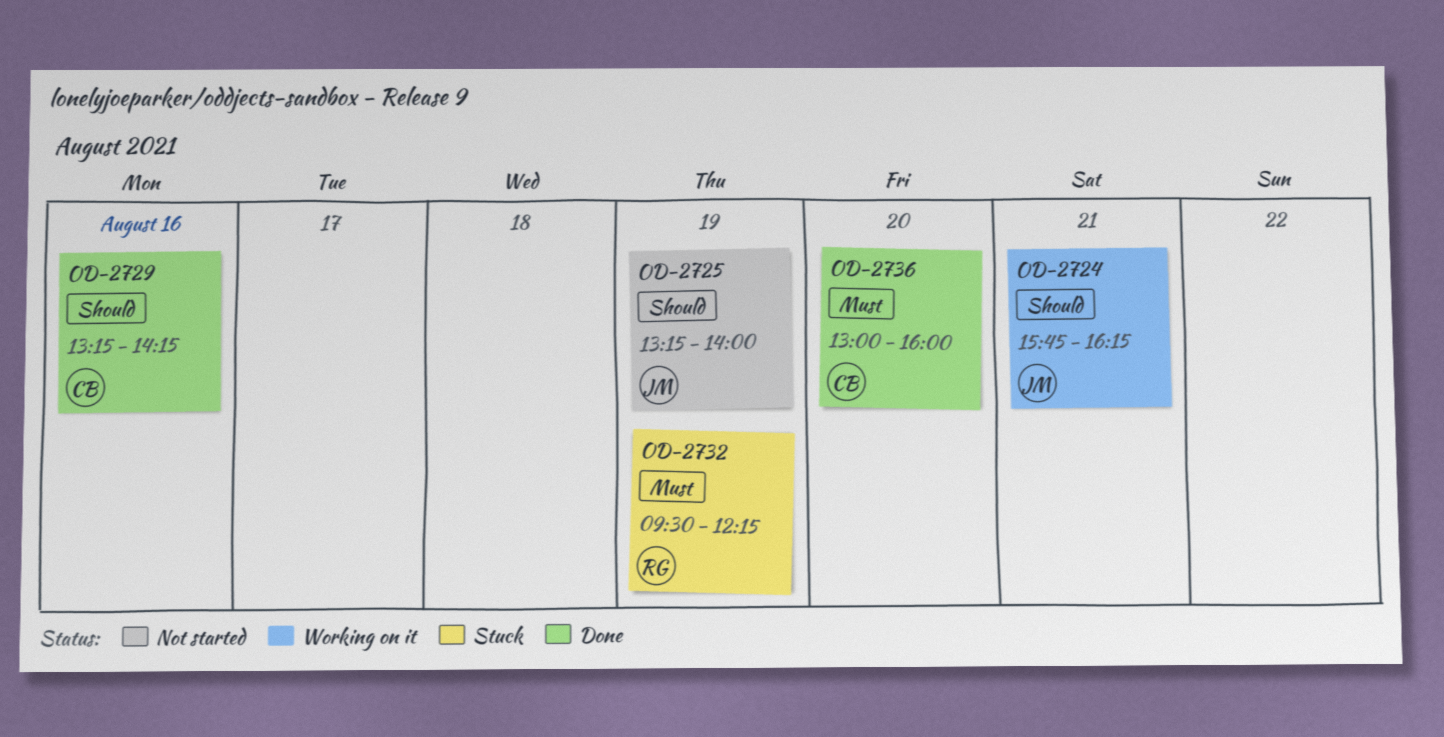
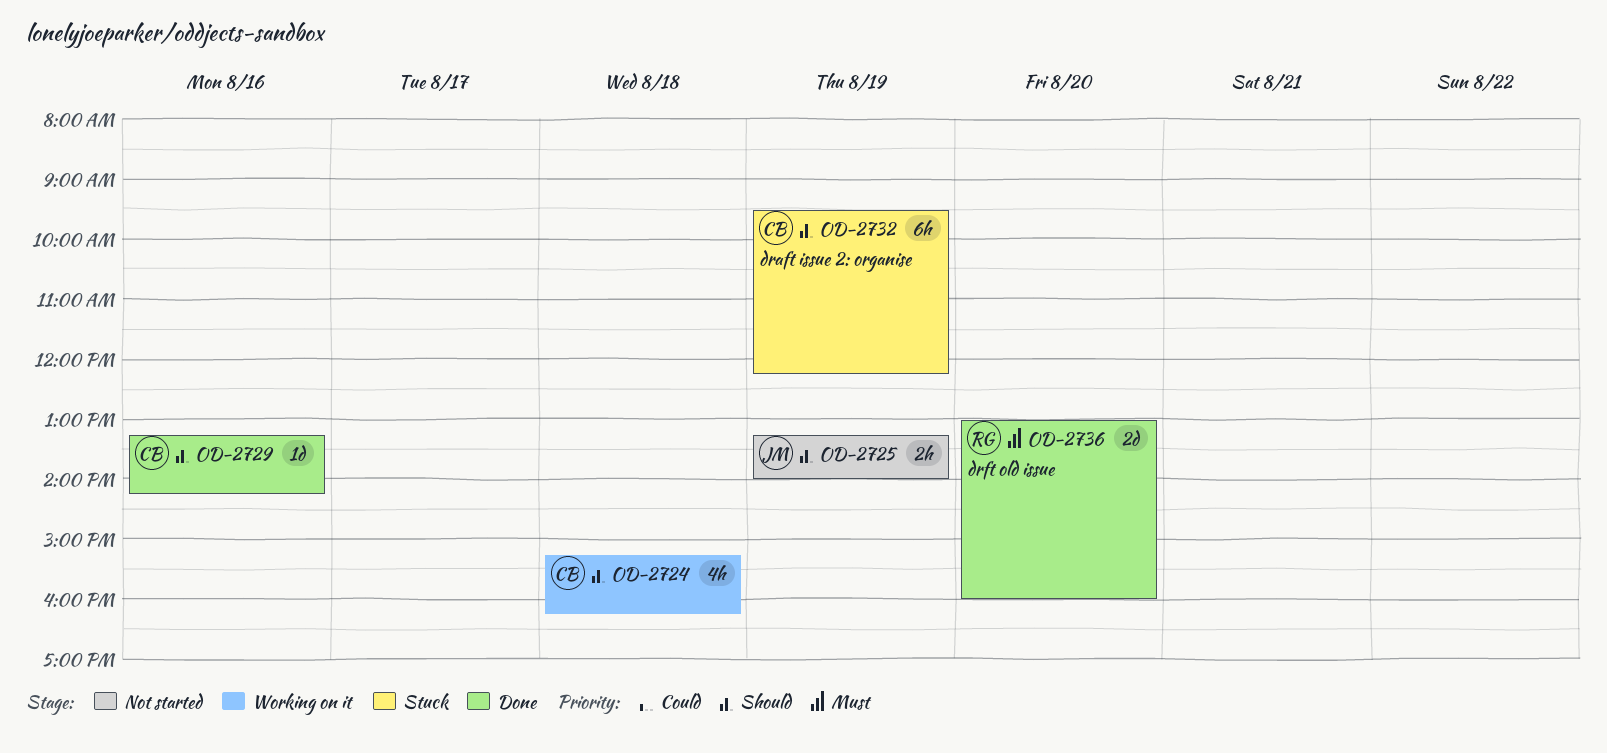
OD-2724, owner: JM -> CB
OD-2724, day: Aug 21 -> Aug 18
OD-2724, begins: 15:45 -> 15:15
OD-2732, owner: RG -> CB
OD-2732, priority: Must -> Should
OD-2736, owner: CB -> RG

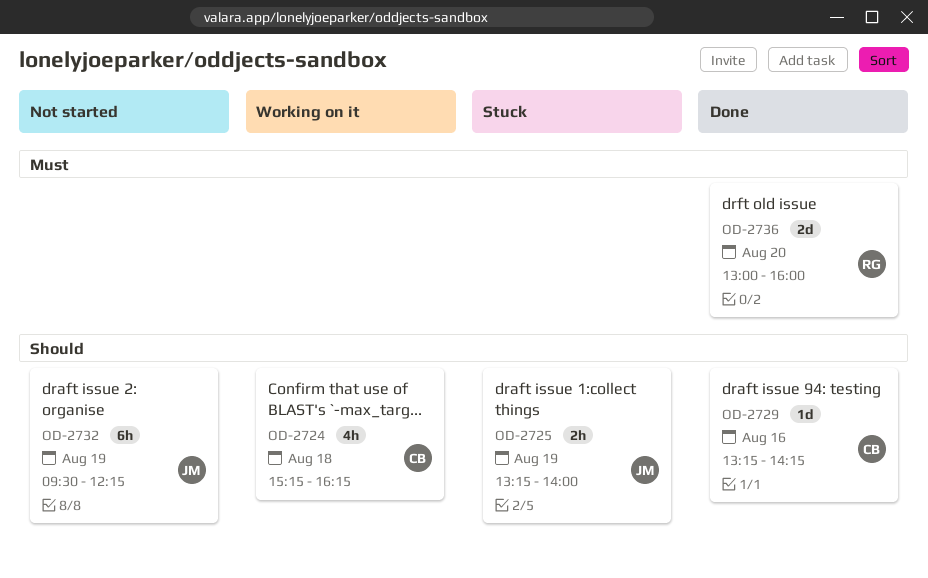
OD-2725, status: Not started -> Stuck
OD-2732, status: Stuck -> Not started
OD-2732, owner: CB -> JM

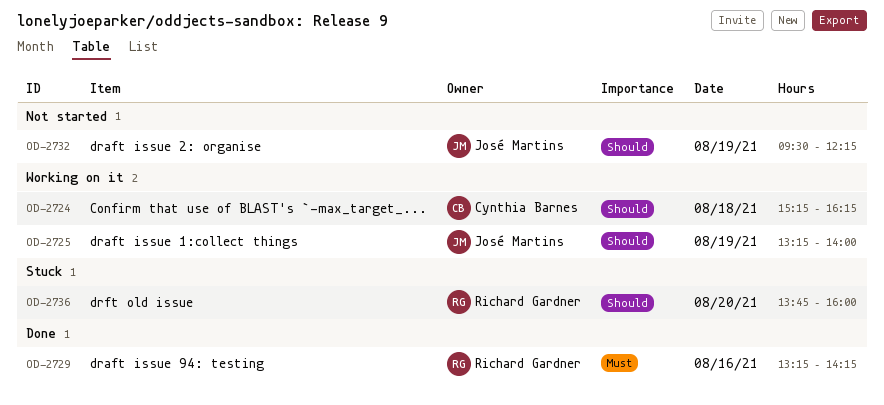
OD-2725, status: Stuck -> Working on it
OD-2729, owner: Cynthia Barnes -> Richard Gardner
OD-2729, priority: Should -> Must
OD-2736, status: Done -> Stuck
OD-2736, priority: Must -> Should
OD-2736, begins: 13:00 -> 13:45

